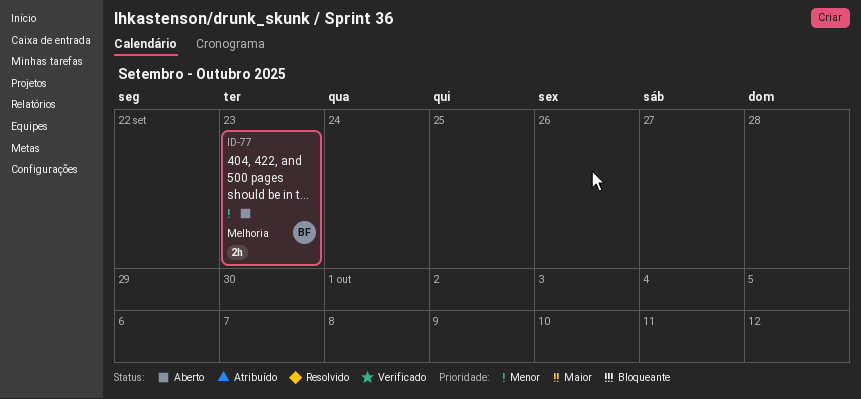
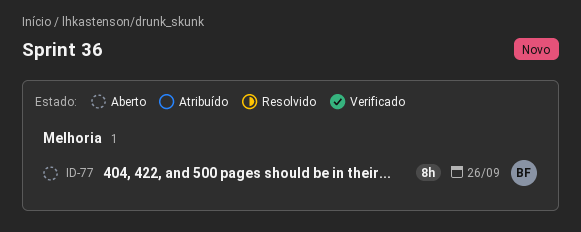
ID-77, estimate: 2h -> 8h
ID-77, due: Sep 23 -> Sep 26

